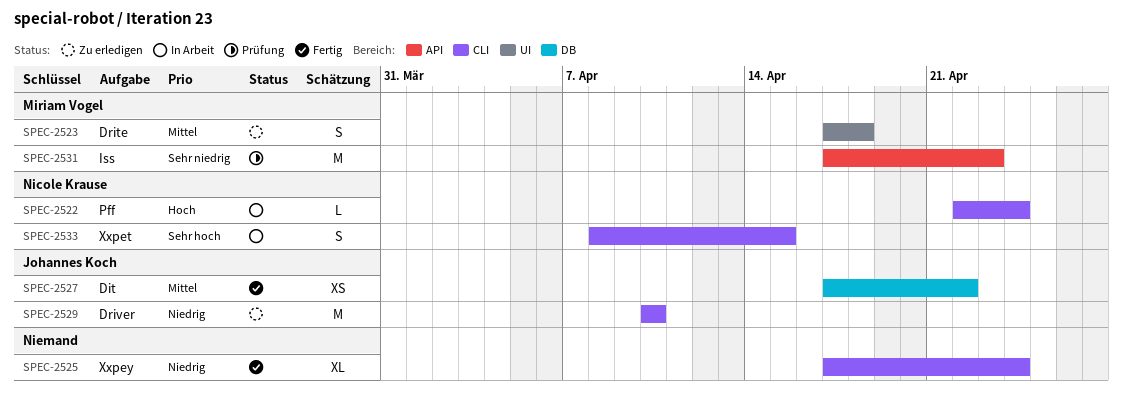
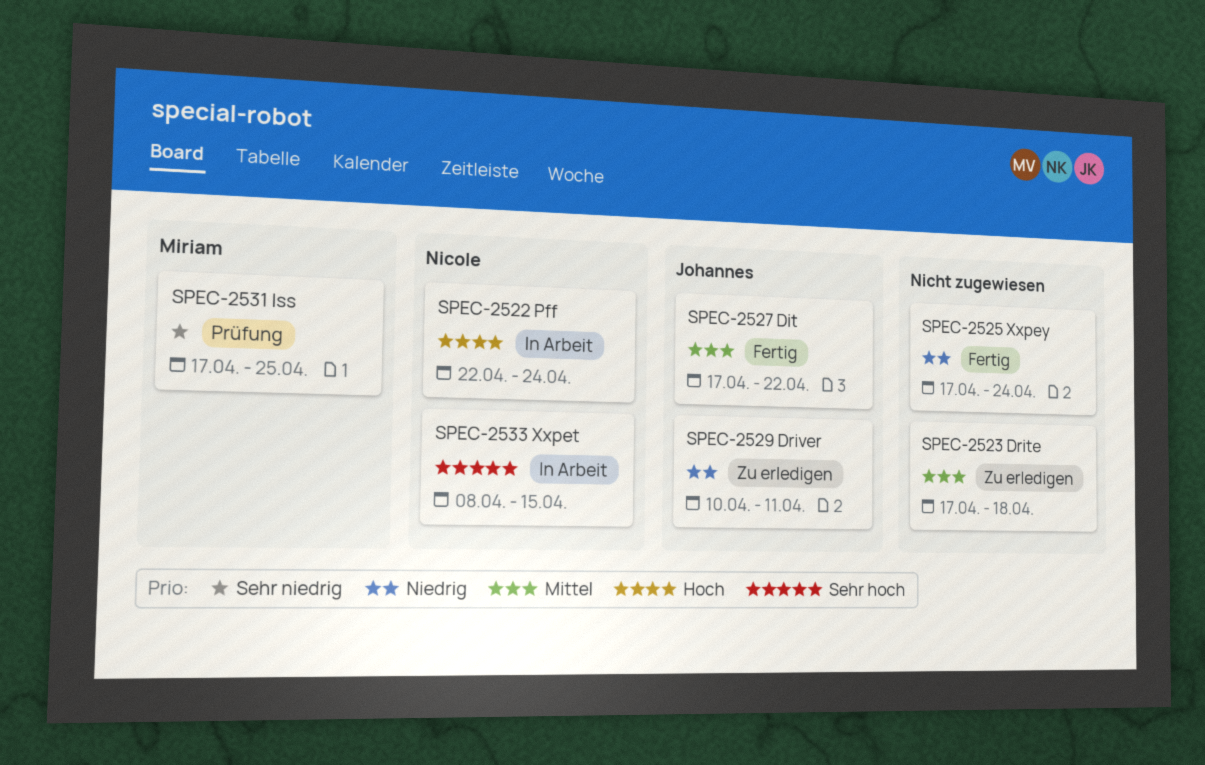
SPEC-2523, owner: Miriam Vogel -> none
SPEC-2529, due: Apr 10 -> Apr 11
SPEC-2531, due: Apr 23 -> Apr 25

